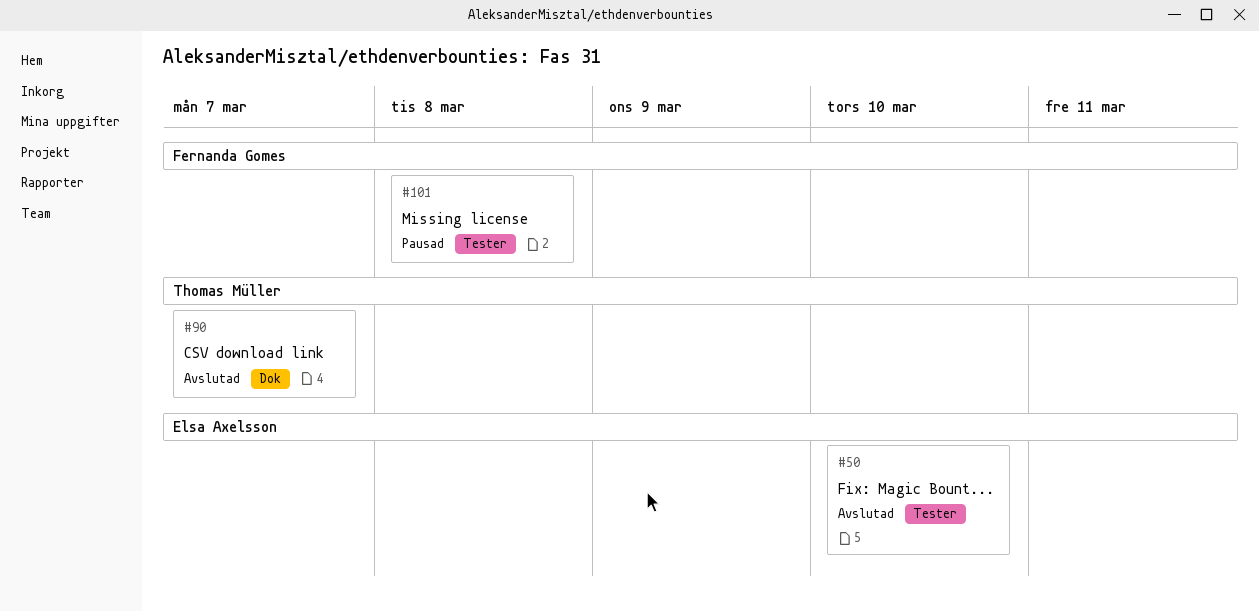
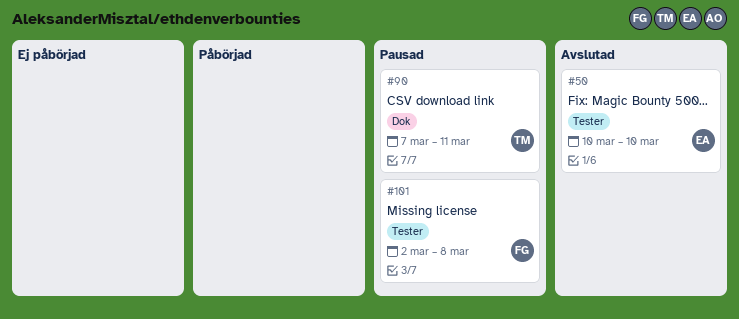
#90, status: Avslutad -> Pausad
#90, due: Mar 7 -> Mar 11

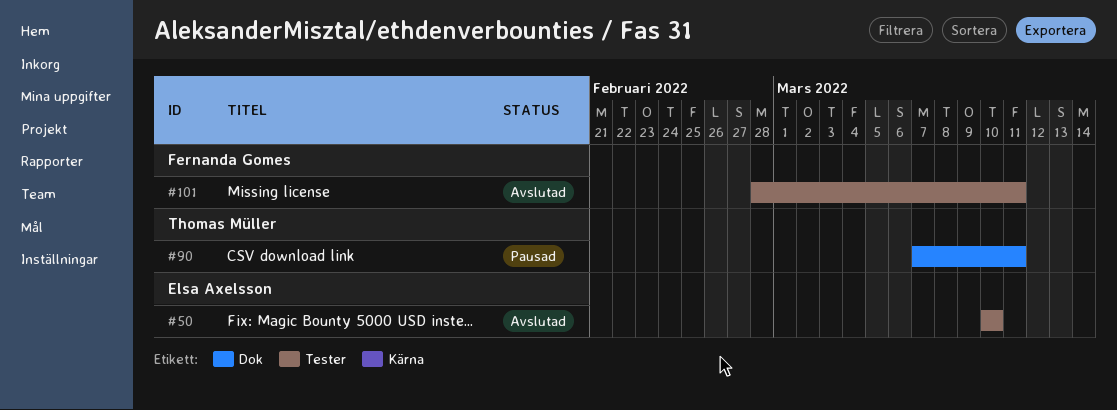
#101, status: Pausad -> Avslutad
#101, start: Mar 2 -> Feb 28
#101, due: Mar 8 -> Mar 11

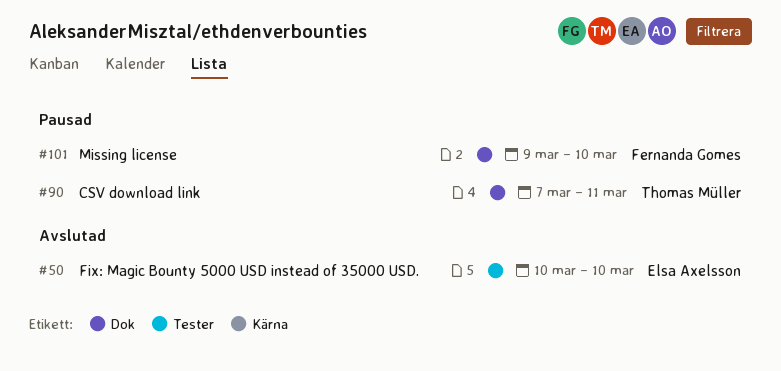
#101, status: Avslutad -> Pausad
#101, label: Tester -> Dok
#101, start: Feb 28 -> Mar 9
#101, due: Mar 11 -> Mar 10

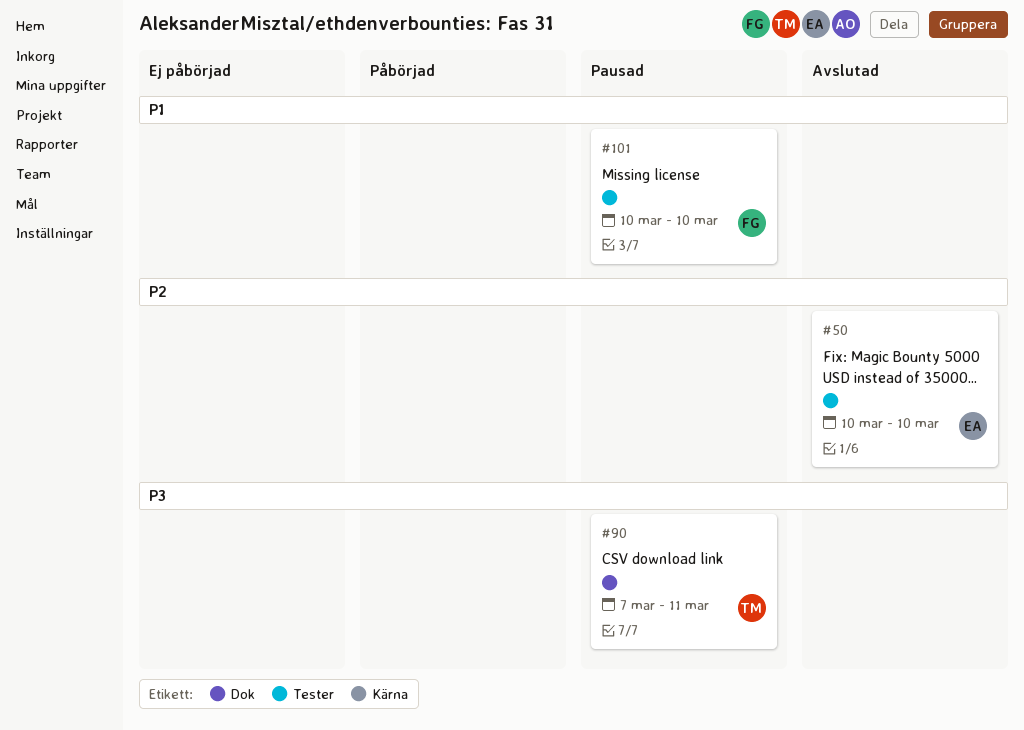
#101, label: Dok -> Tester
#101, start: Mar 9 -> Mar 10

